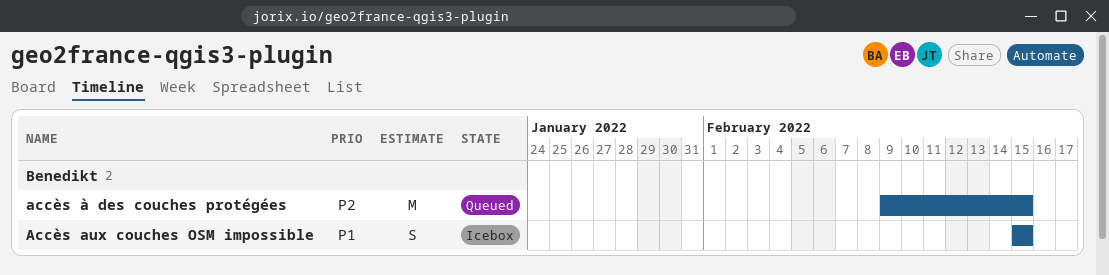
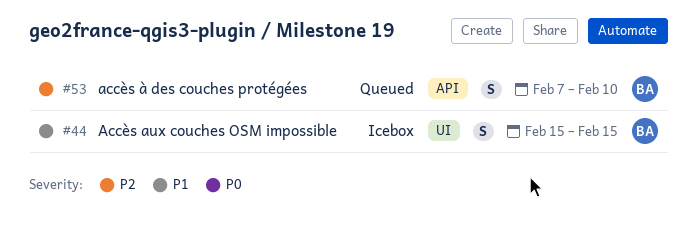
accès à des couches protégées, estimate: M -> S
accès à des couches protégées, start: Feb 9 -> Feb 7
accès à des couches protégées, due: Feb 15 -> Feb 10

